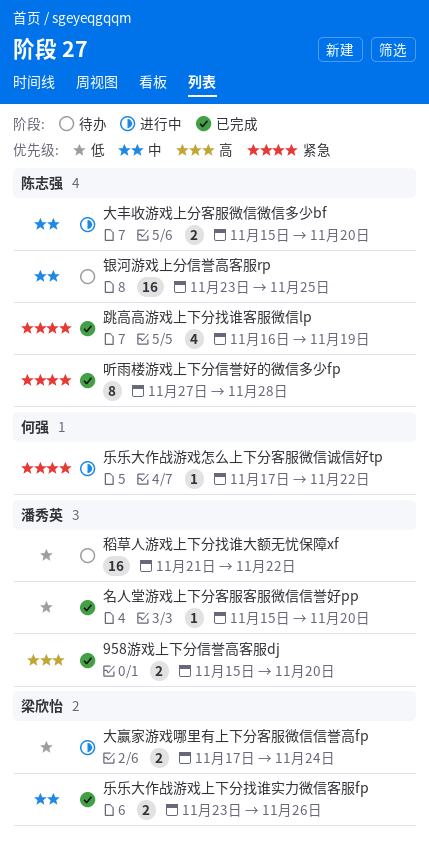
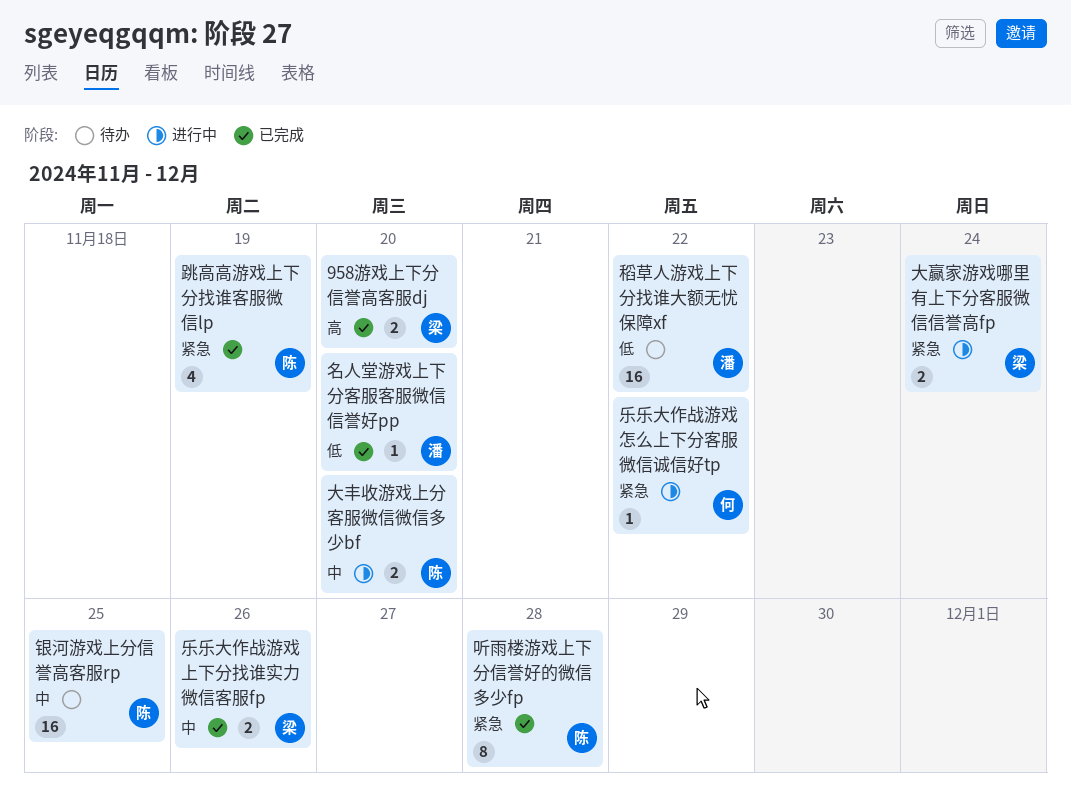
958游戏上下分信誉高客服dj, owner: 潘秀英 -> 梁欣怡
大赢家游戏哪里有上下分客服微信信誉高fp, priority: 低 -> 紧急

